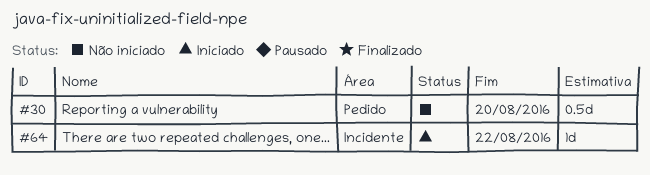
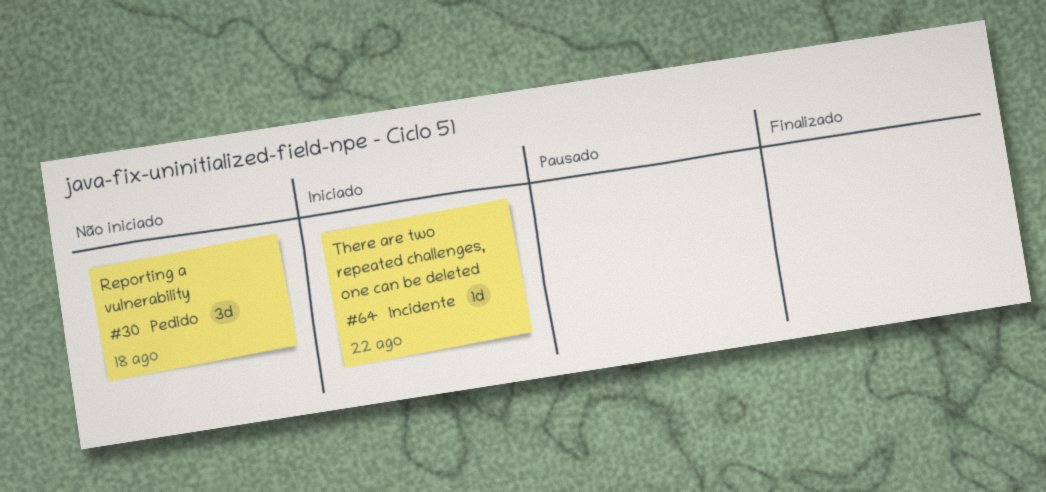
#30, estimate: 0.5d -> 3d
#30, due: Aug 20 -> Aug 18

